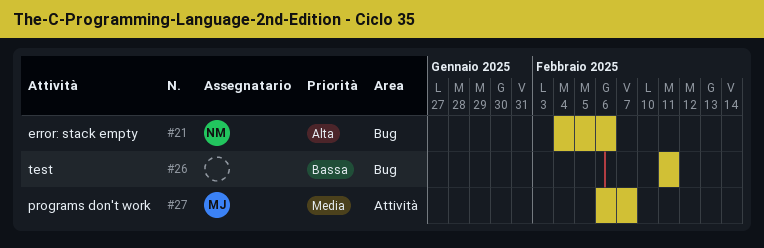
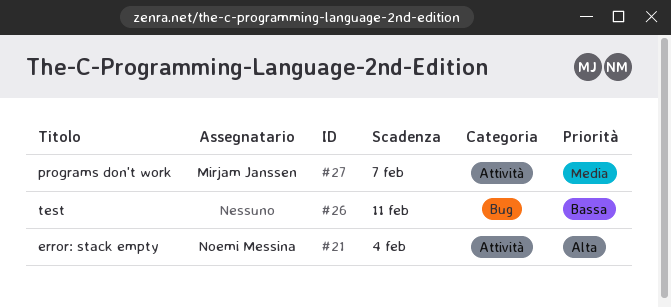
#21, label: Bug -> Attività
#21, due: Feb 6 -> Feb 4

